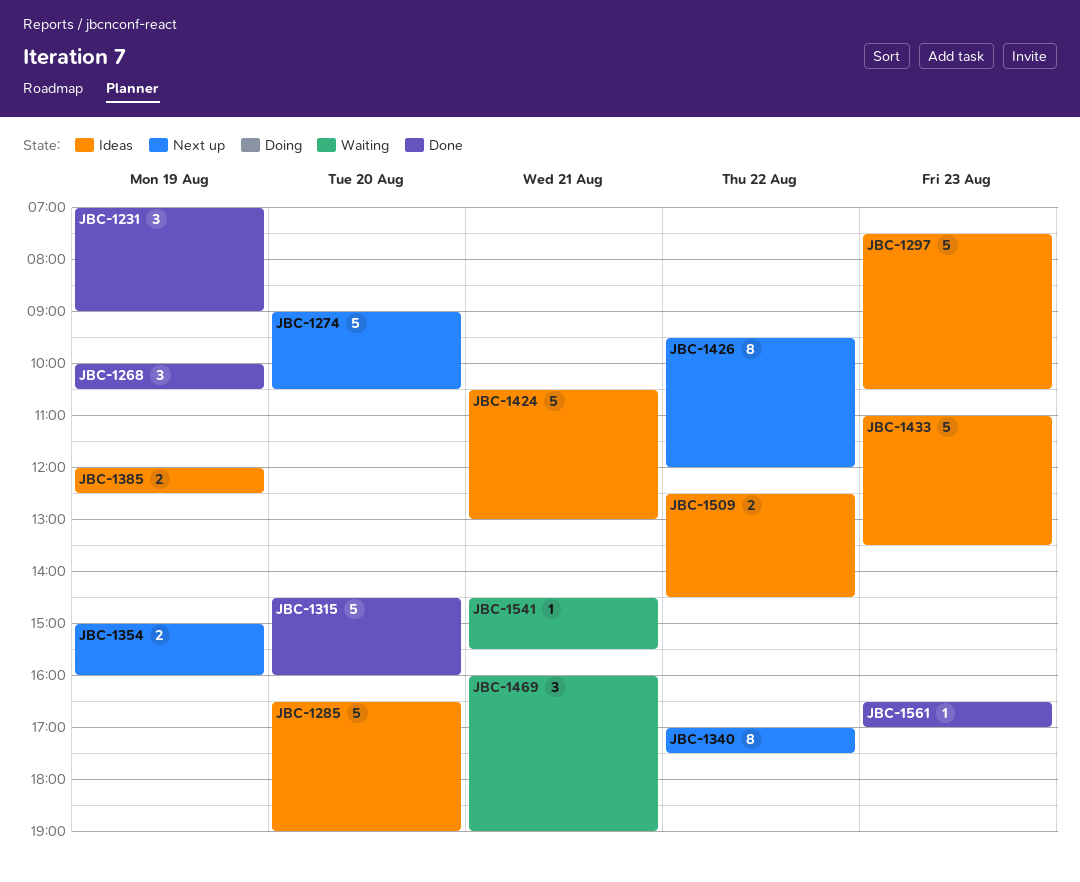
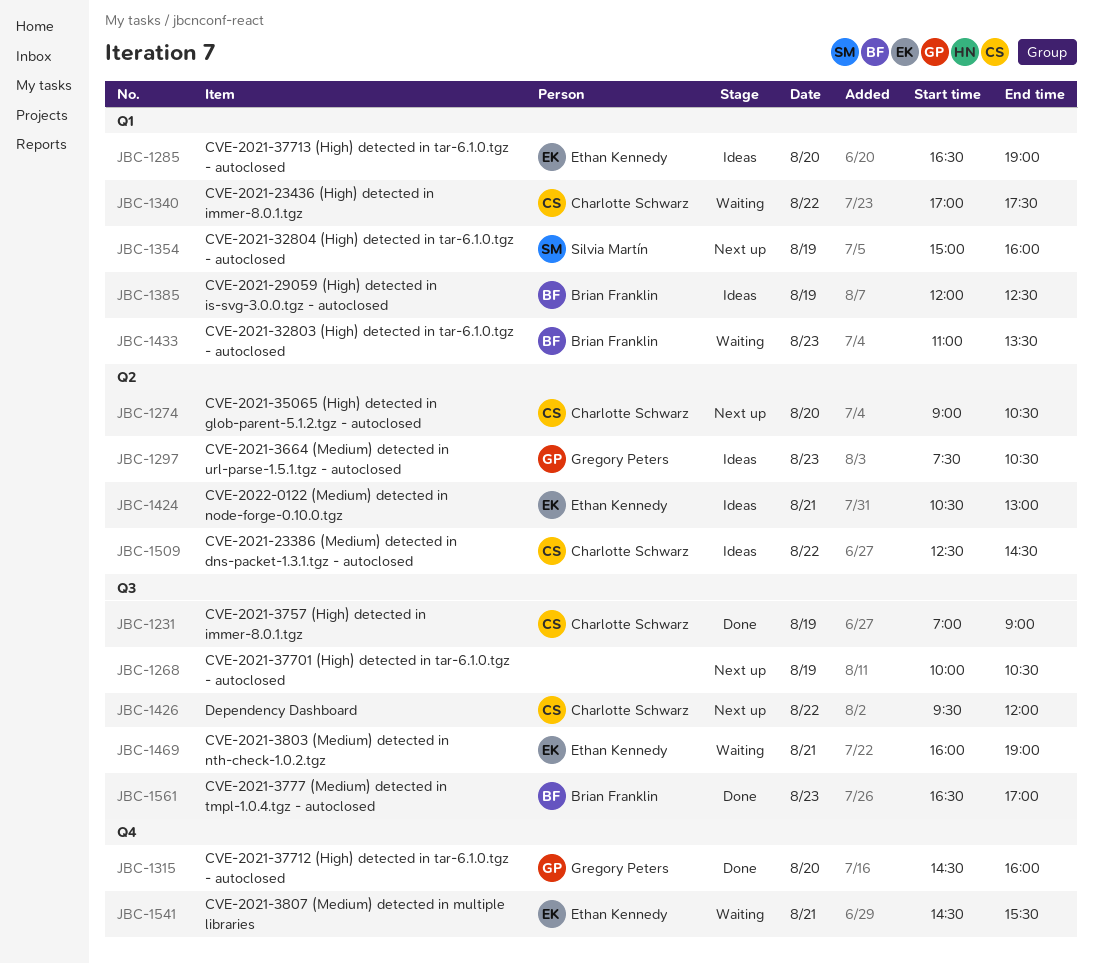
JBC-1268, status: Done -> Next up
JBC-1340, status: Next up -> Waiting
JBC-1433, status: Ideas -> Waiting

